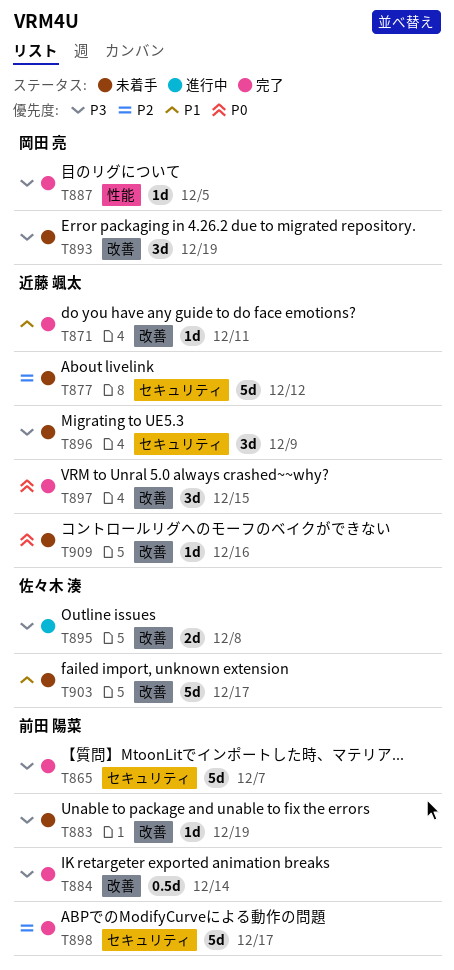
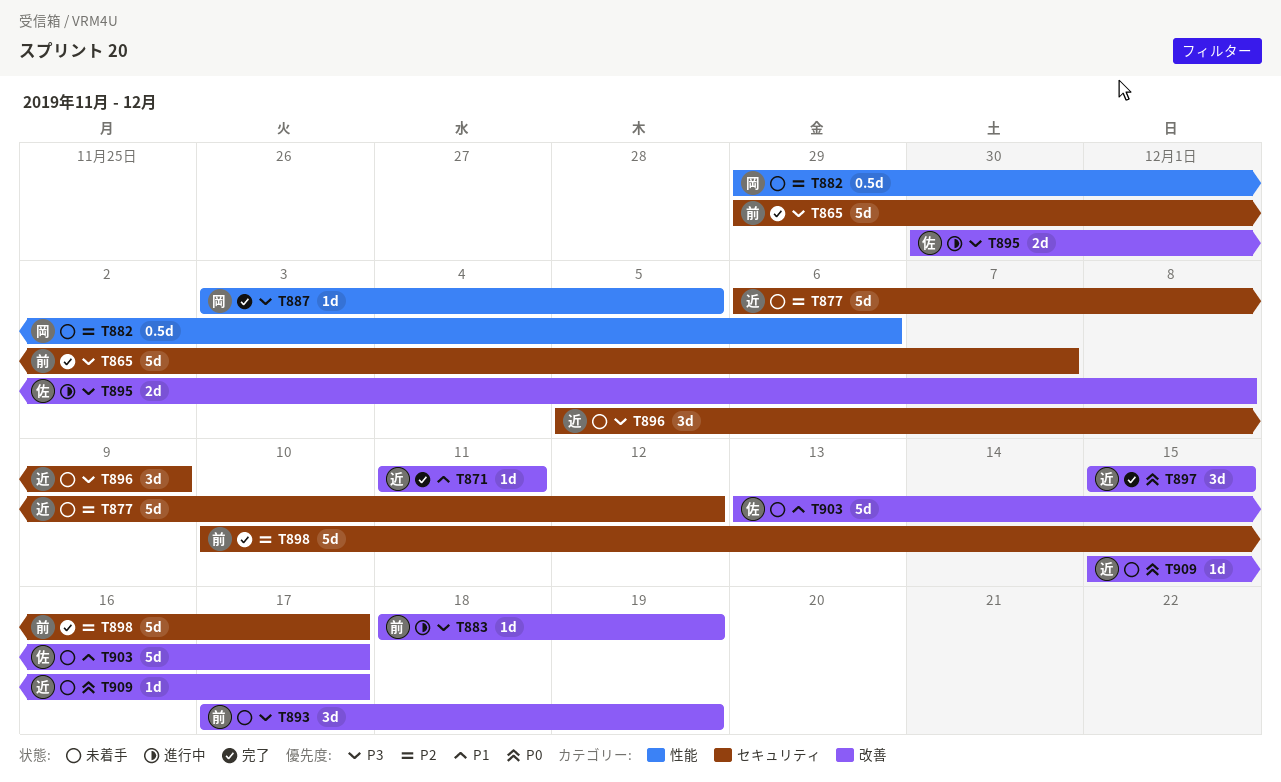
T882: none -> present
T883, status: 未着手 -> 進行中
T884: present -> none
T893, owner: 岡田 亮 -> 前田 陽菜
T909, due: Dec 16 -> Dec 17

